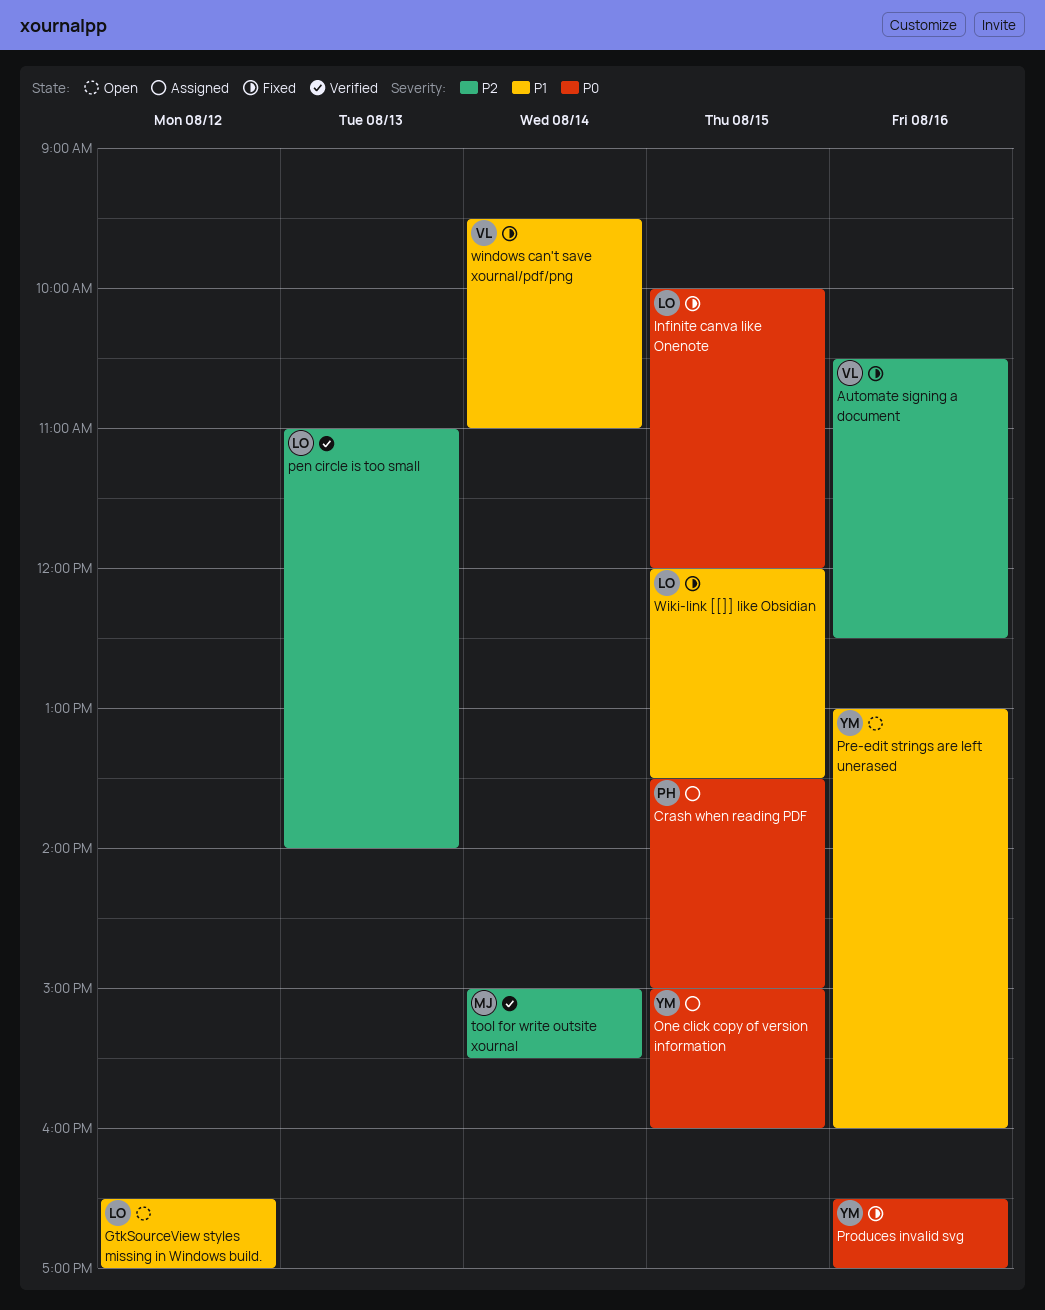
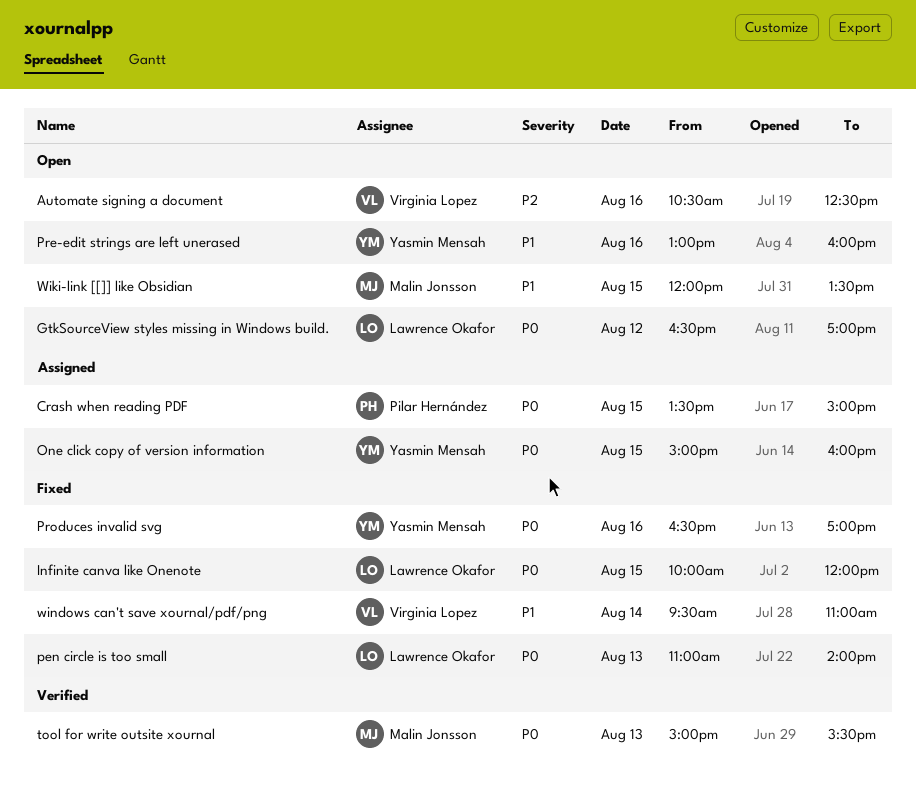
Automate signing a document, status: Fixed -> Open
GtkSourceView styles missing in Windows build., priority: P1 -> P0
pen circle is too small, status: Verified -> Fixed
pen circle is too small, priority: P2 -> P0
tool for write outsite xournal, priority: P2 -> P0
tool for write outsite xournal, day: Aug 14 -> Aug 13
Wiki-link [[]] like Obsidian, status: Fixed -> Open
Wiki-link [[]] like Obsidian, owner: Lawrence Okafor -> Malin Jonsson

